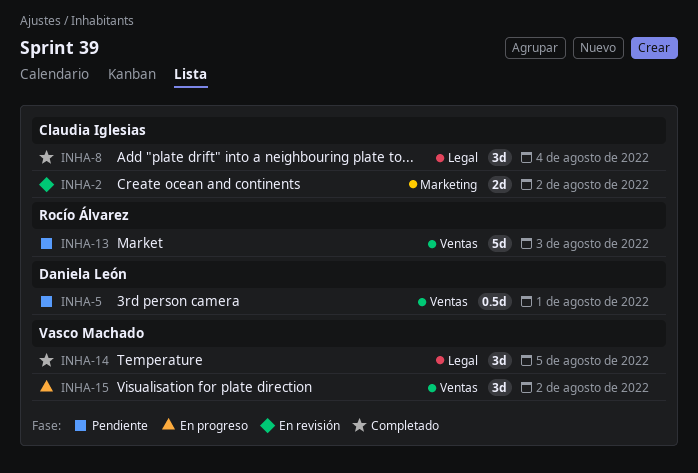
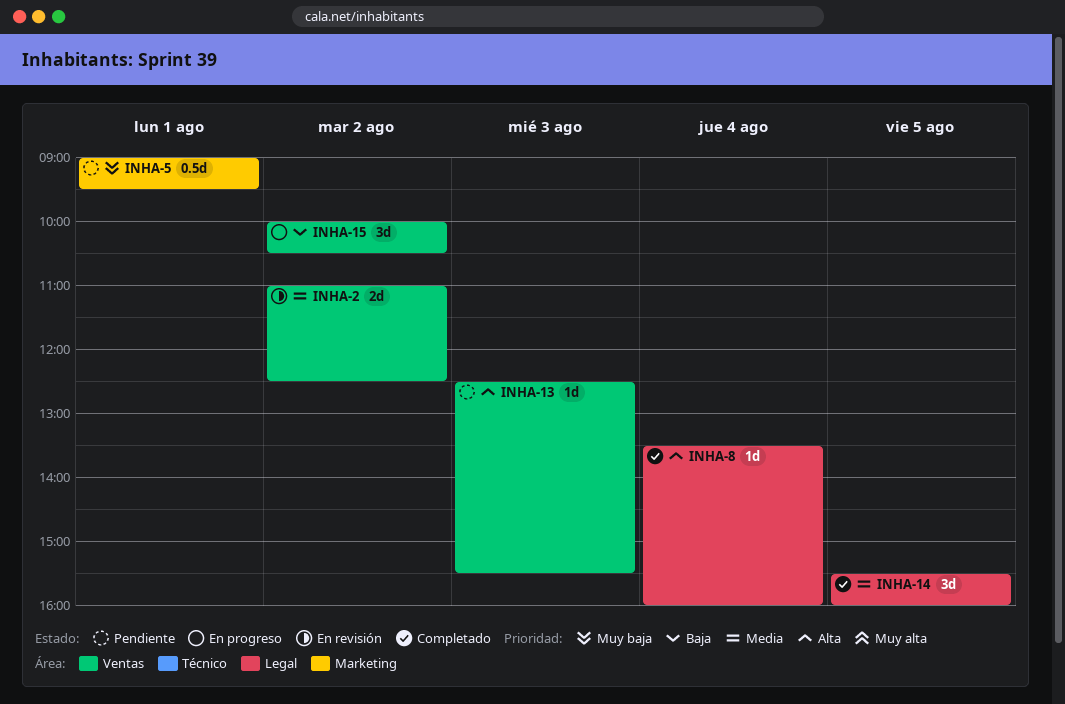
INHA-2, label: Marketing -> Ventas
INHA-5, label: Ventas -> Marketing
INHA-8, estimate: 3d -> 1d
INHA-13, estimate: 5d -> 1d

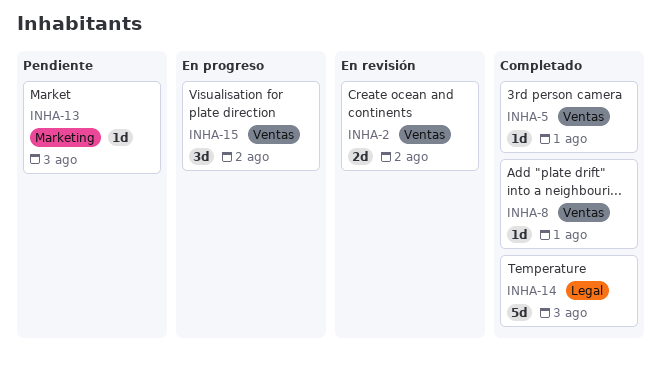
INHA-5, status: Pendiente -> Completado
INHA-5, label: Marketing -> Ventas
INHA-5, estimate: 0.5d -> 1d
INHA-8, label: Legal -> Ventas
INHA-8, day: Aug 4 -> Aug 1
INHA-13, label: Ventas -> Marketing
INHA-14, estimate: 3d -> 5d
INHA-14, day: Aug 5 -> Aug 3

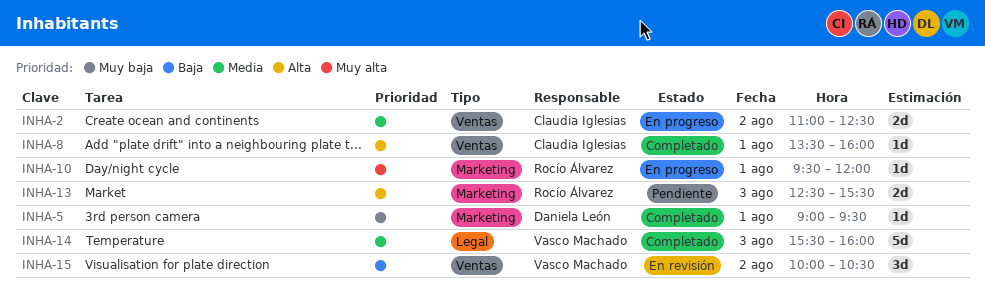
INHA-2, status: En revisión -> En progreso
INHA-5, label: Ventas -> Marketing
INHA-10: none -> present
INHA-13, estimate: 1d -> 2d
INHA-15, status: En progreso -> En revisión

